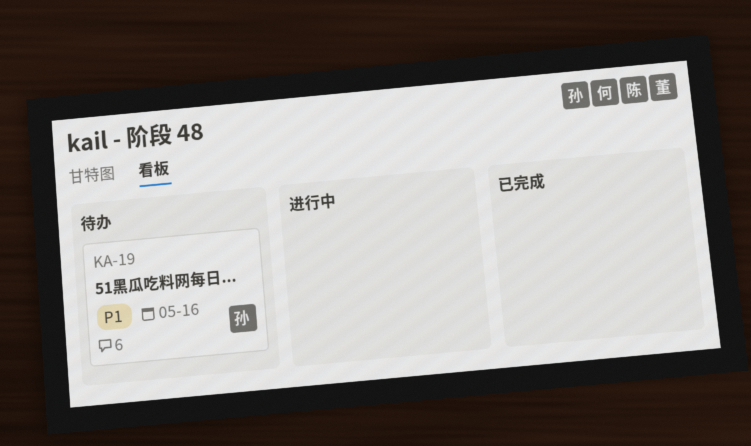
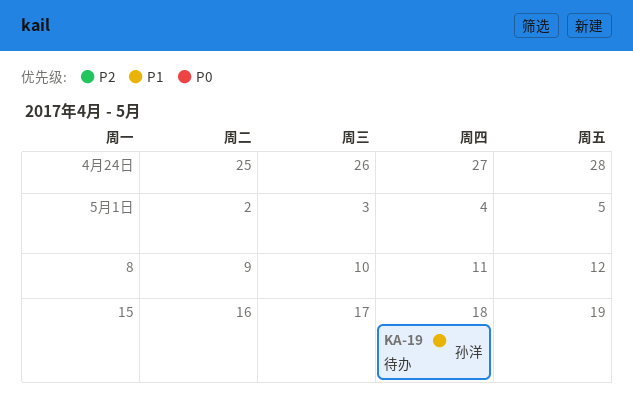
KA-19, due: May 16 -> May 18

